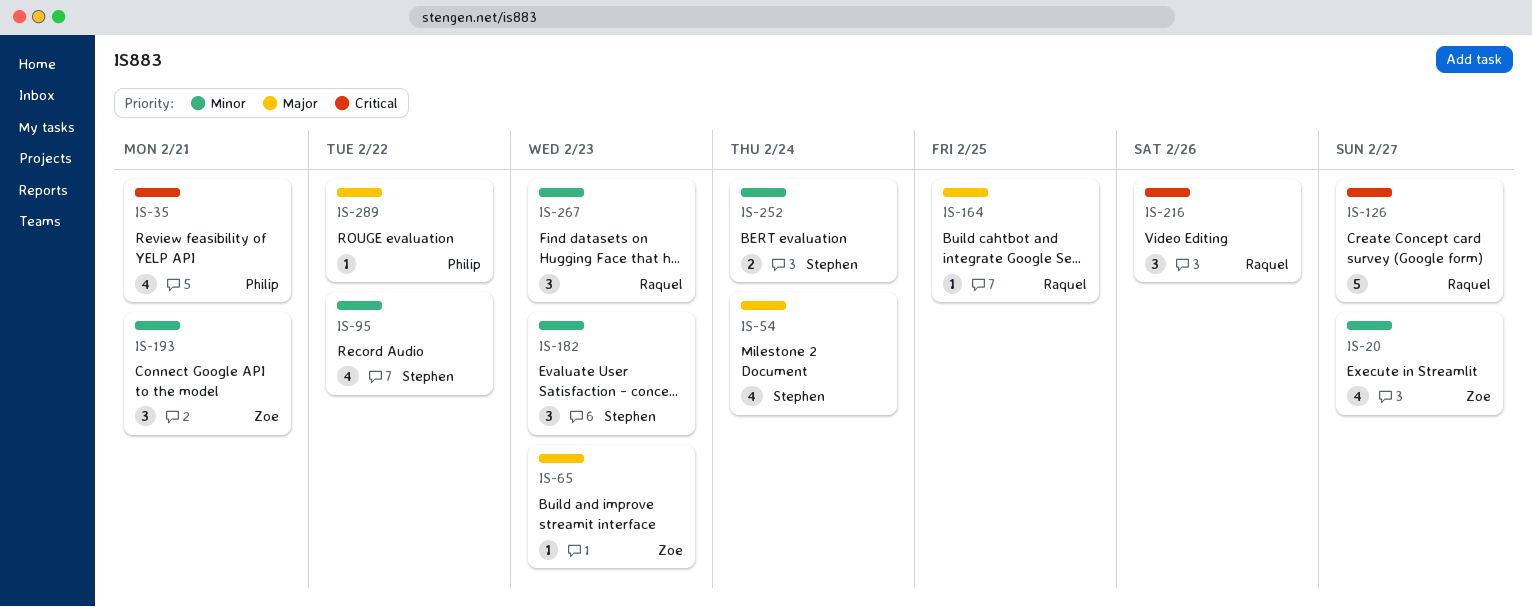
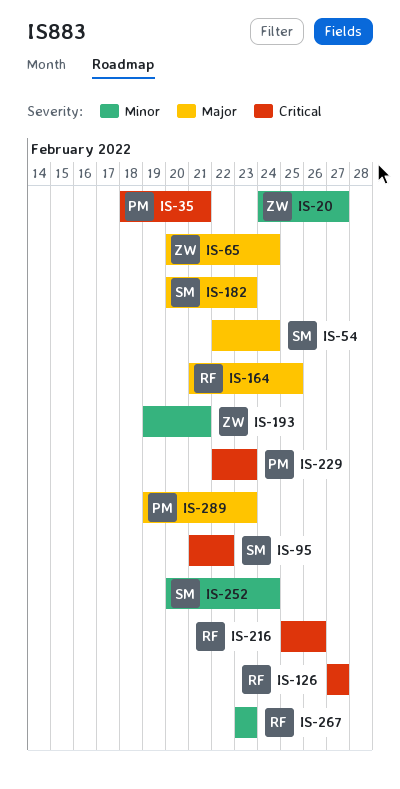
IS-65, due: Feb 23 -> Feb 24
IS-95, priority: Minor -> Critical
IS-182, priority: Minor -> Major
IS-229: none -> present
IS-289, due: Feb 22 -> Feb 23

